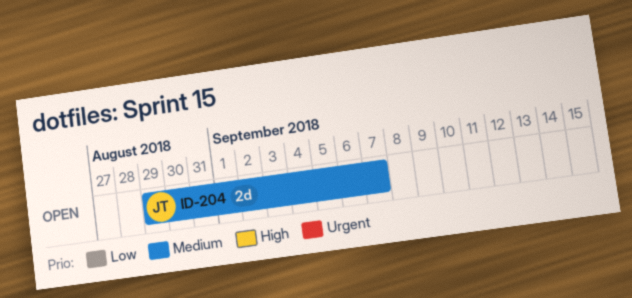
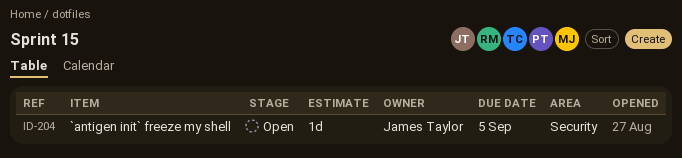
ID-204, estimate: 2d -> 1d
ID-204, due: Sep 7 -> Sep 5

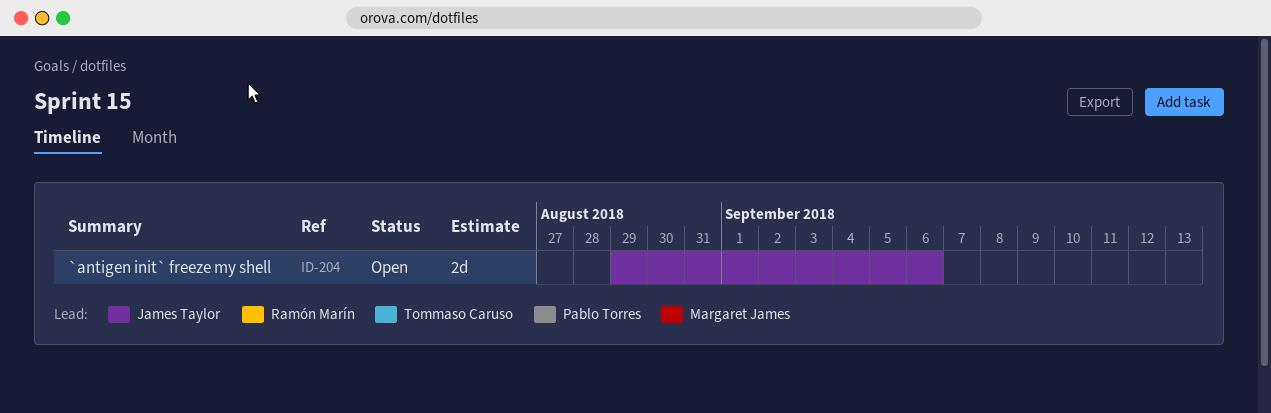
ID-204, estimate: 1d -> 2d
ID-204, due: Sep 5 -> Sep 6

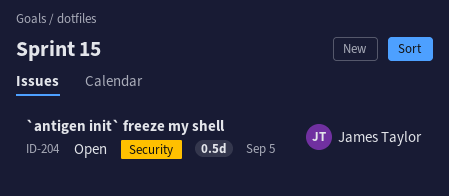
ID-204, estimate: 2d -> 0.5d
ID-204, due: Sep 6 -> Sep 5

